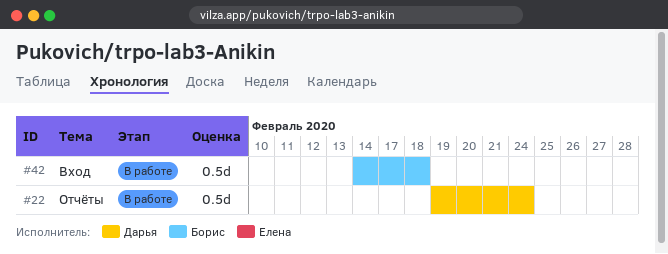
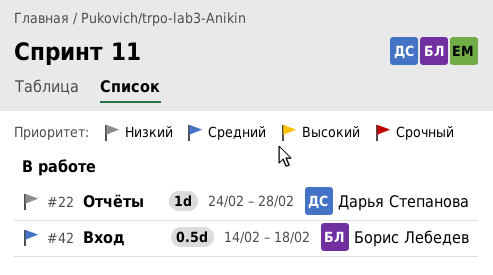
#22, estimate: 0.5d -> 1d
#22, start: Feb 19 -> Feb 24
#22, due: Feb 24 -> Feb 28

